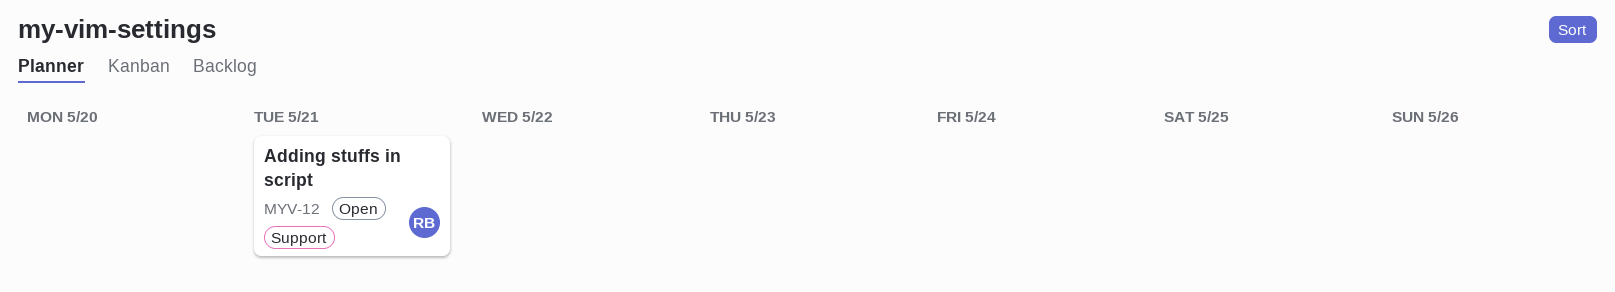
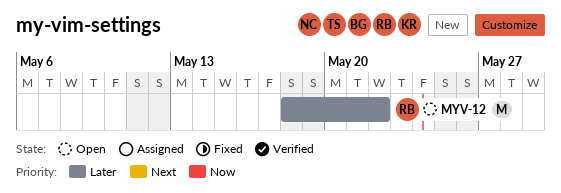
MYV-12, due: May 21 -> May 22

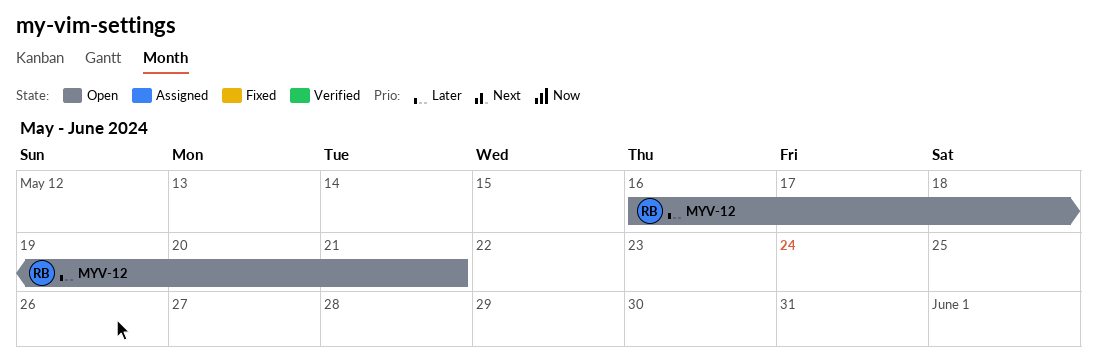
MYV-12, start: May 18 -> May 16
MYV-12, due: May 22 -> May 21

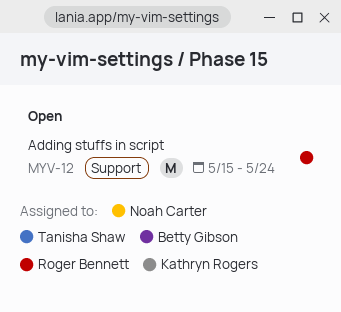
MYV-12, start: May 16 -> May 15
MYV-12, due: May 21 -> May 24

